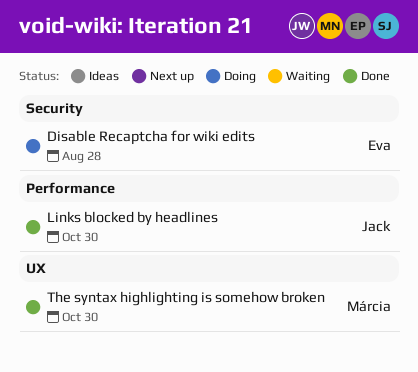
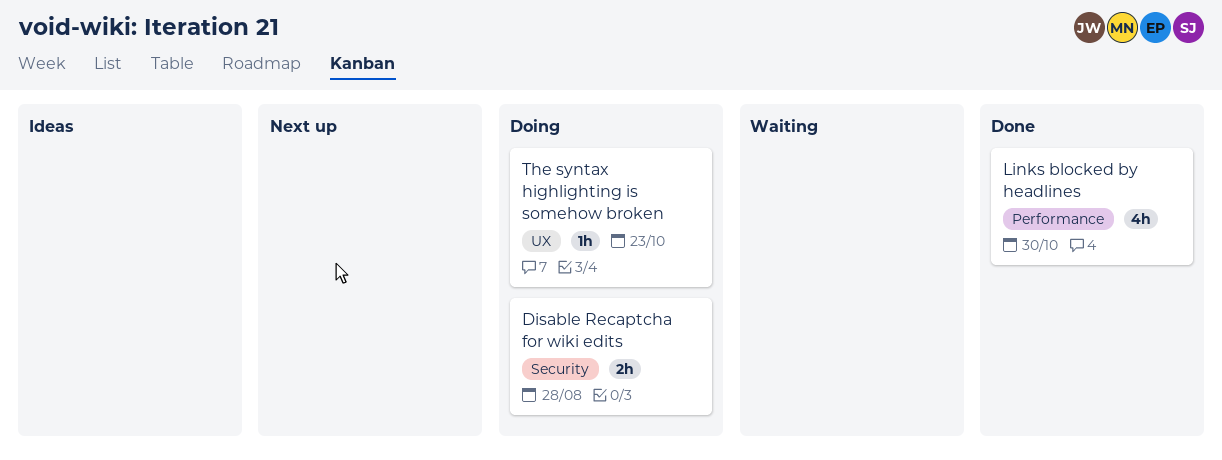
The syntax highlighting is somehow broken, status: Done -> Doing
The syntax highlighting is somehow broken, due: Oct 30 -> Oct 23

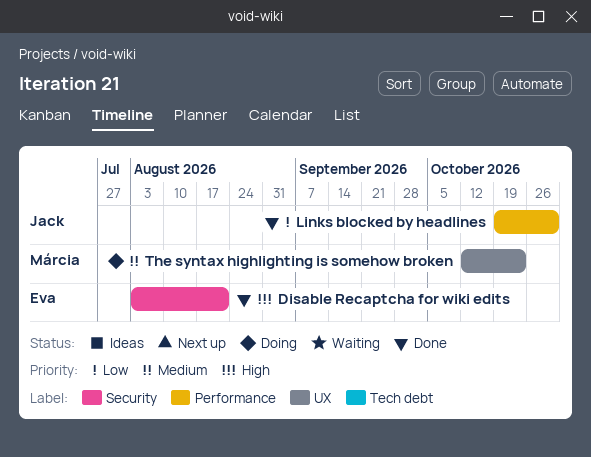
Disable Recaptcha for wiki edits, status: Doing -> Done
Disable Recaptcha for wiki edits, due: Aug 28 -> Aug 21

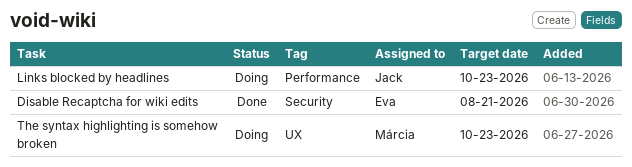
Links blocked by headlines, status: Done -> Doing
Links blocked by headlines, due: Oct 30 -> Oct 23

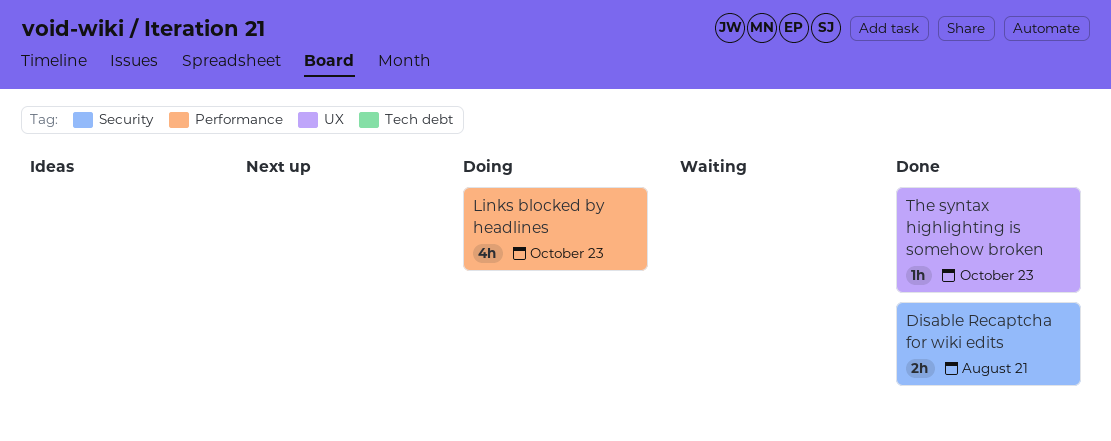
The syntax highlighting is somehow broken, status: Doing -> Done

